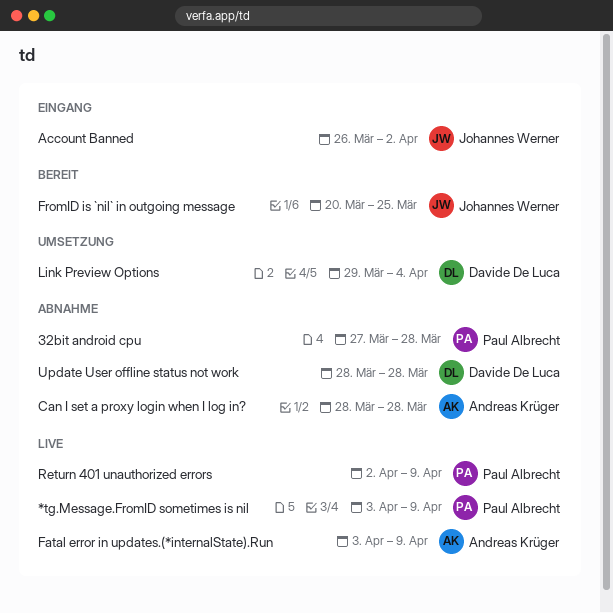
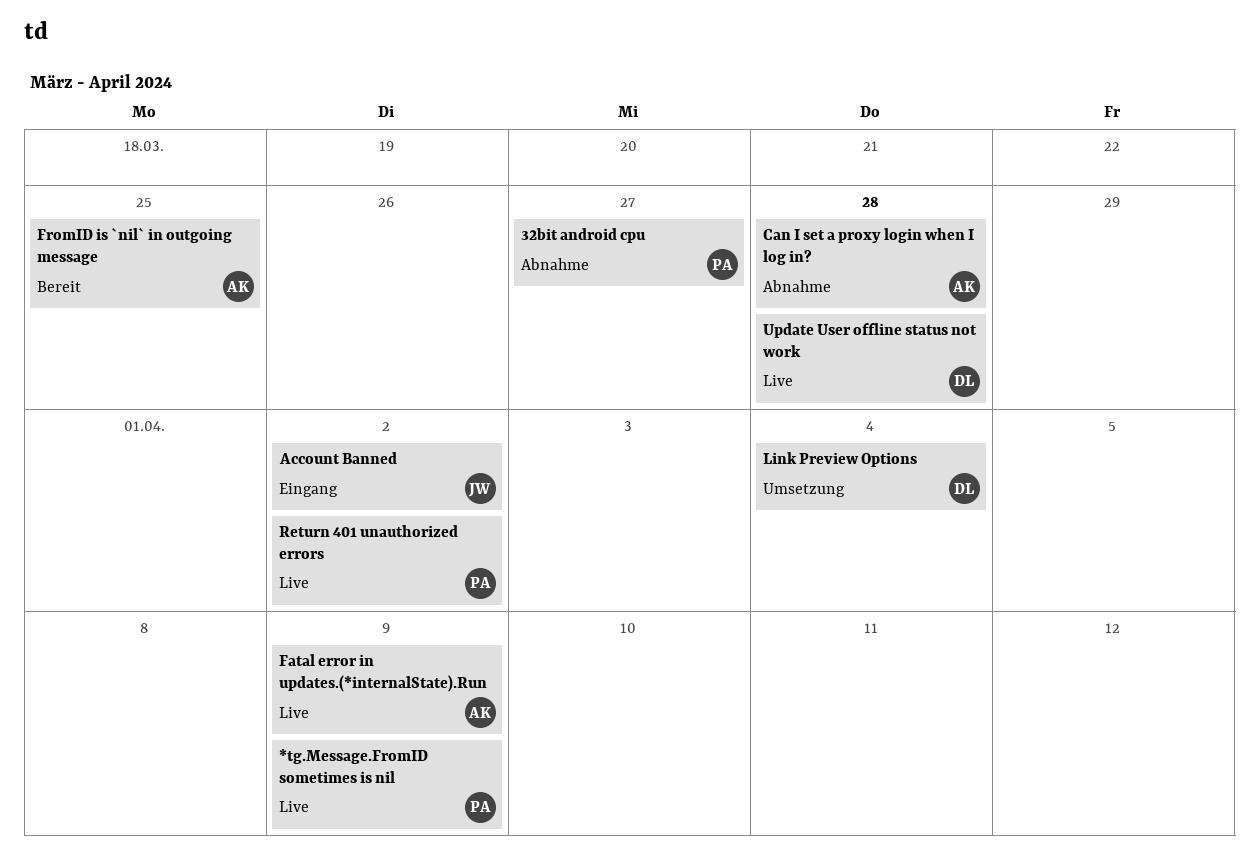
32bit android cpu, due: Mar 28 -> Mar 27
FromID is `nil` in outgoing message, owner: Johannes Werner -> Andreas Krüger
Return 401 unauthorized errors, due: Apr 9 -> Apr 2
Update User offline status not work, status: Abnahme -> Live

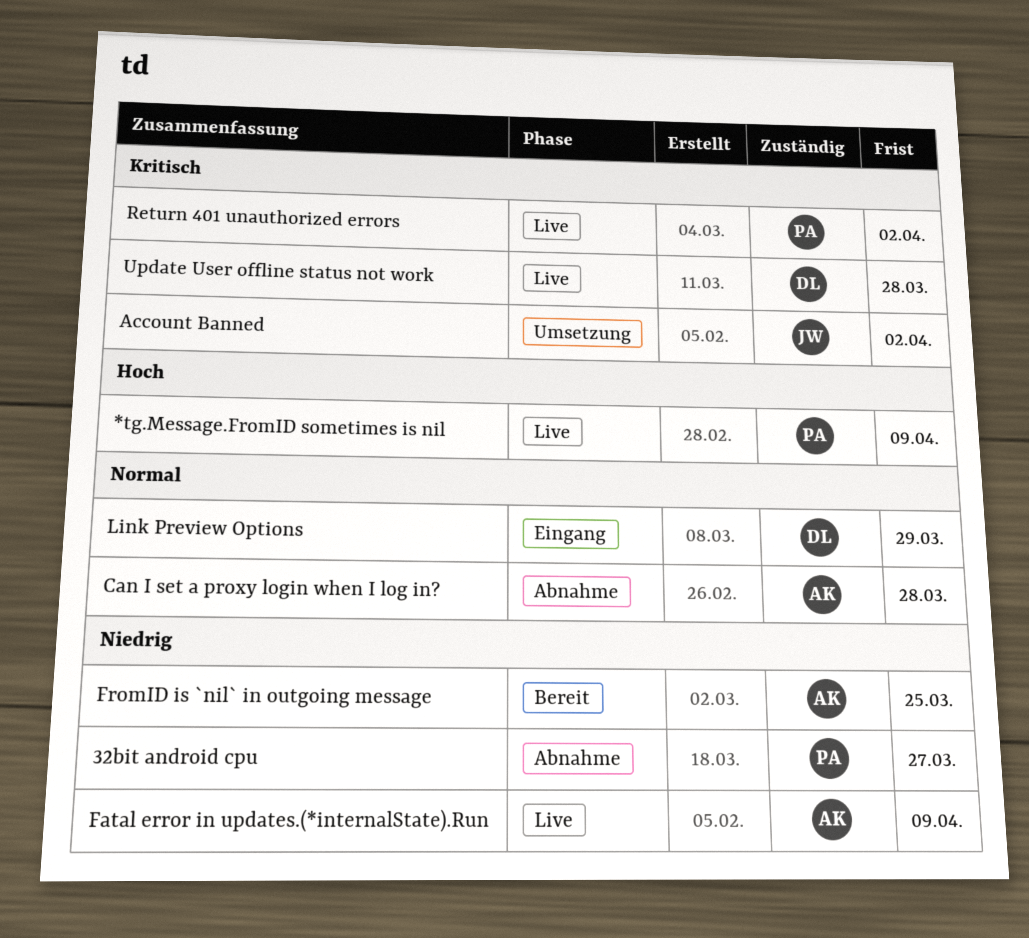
Account Banned, status: Eingang -> Umsetzung
Link Preview Options, status: Umsetzung -> Eingang
Link Preview Options, due: Apr 4 -> Mar 29

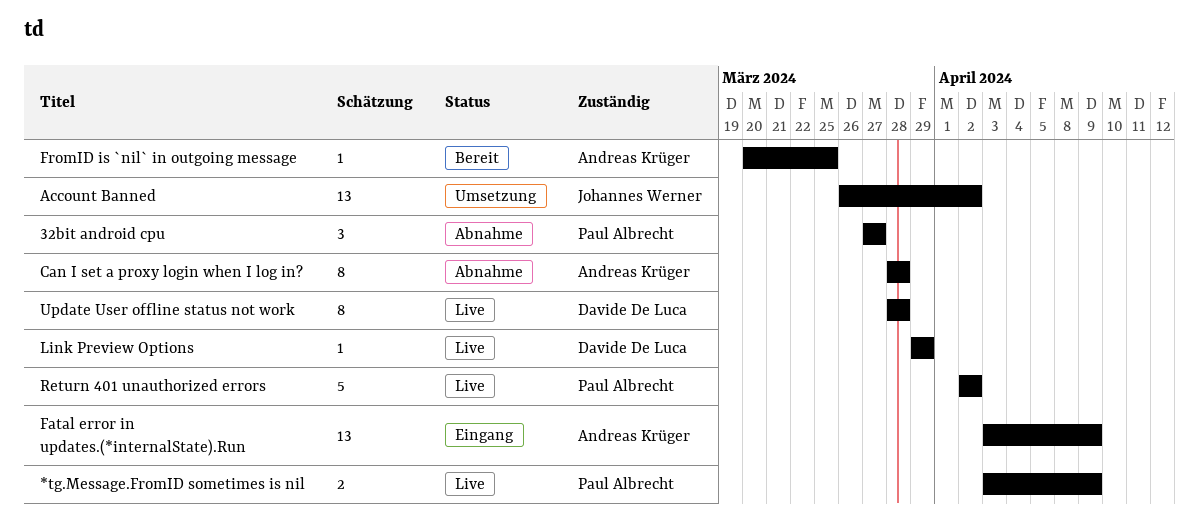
Fatal error in updates.(*internalState).Run, status: Live -> Eingang
Link Preview Options, status: Eingang -> Live

